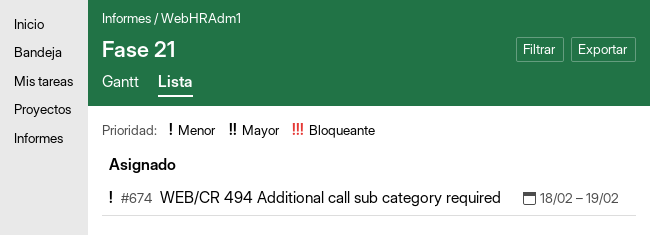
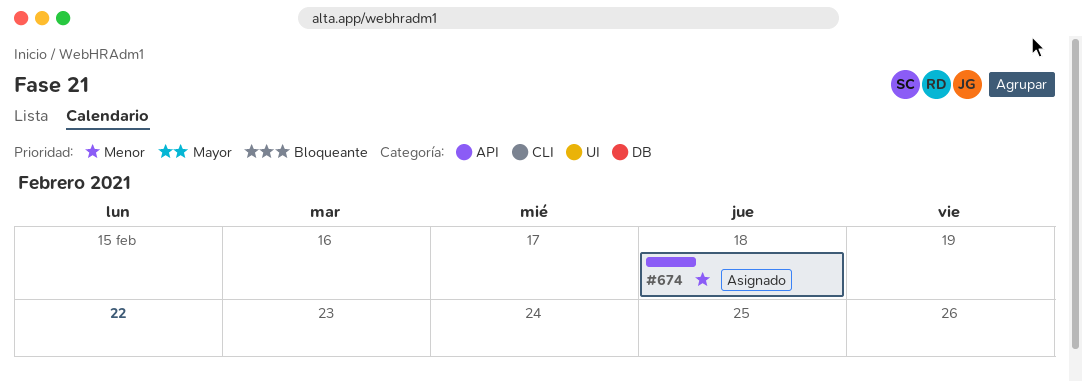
#674, due: Feb 19 -> Feb 18

